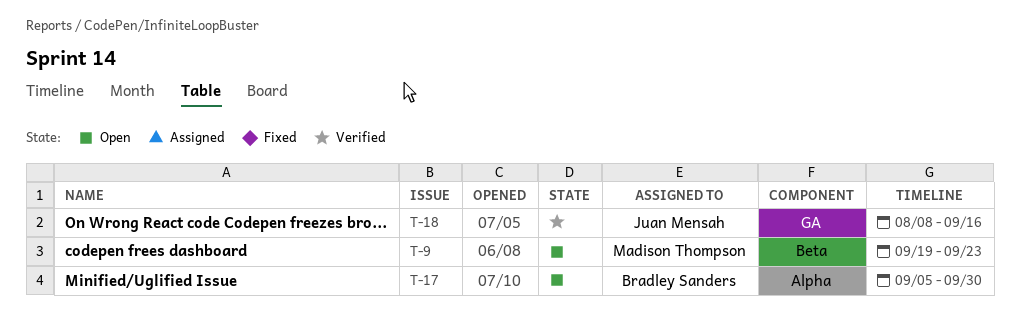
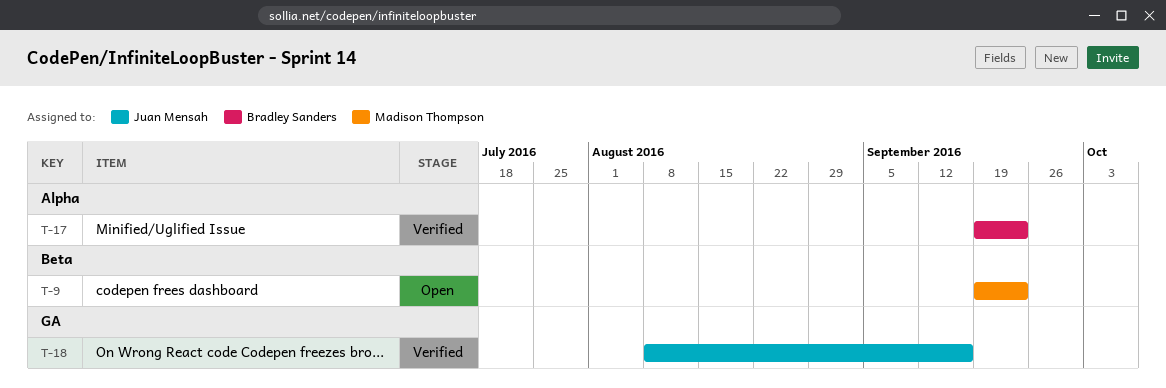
T-17, status: Open -> Verified
T-17, start: Sep 5 -> Sep 19
T-17, due: Sep 30 -> Sep 23

